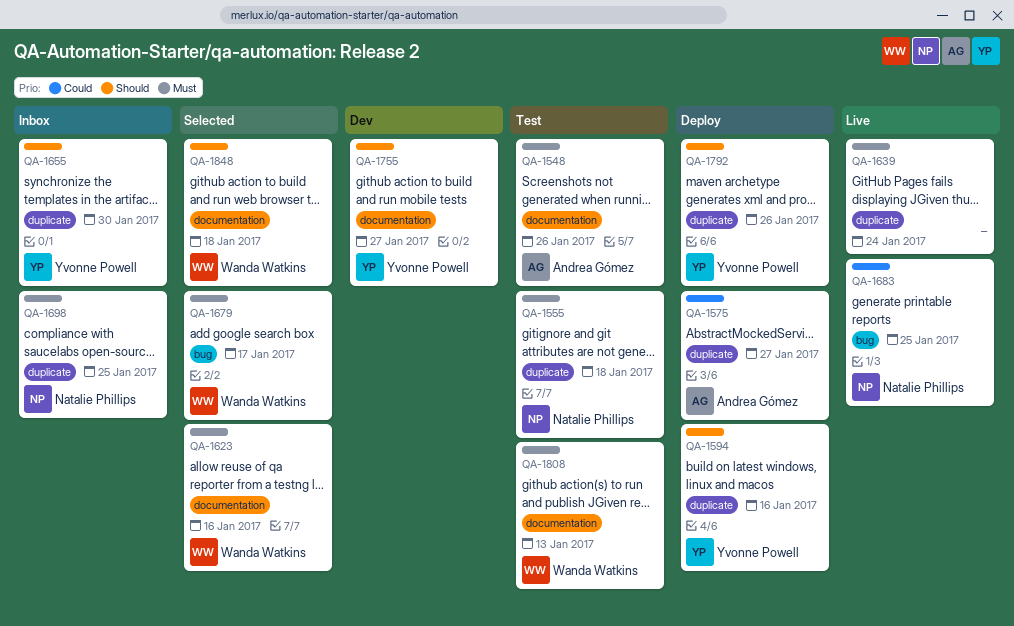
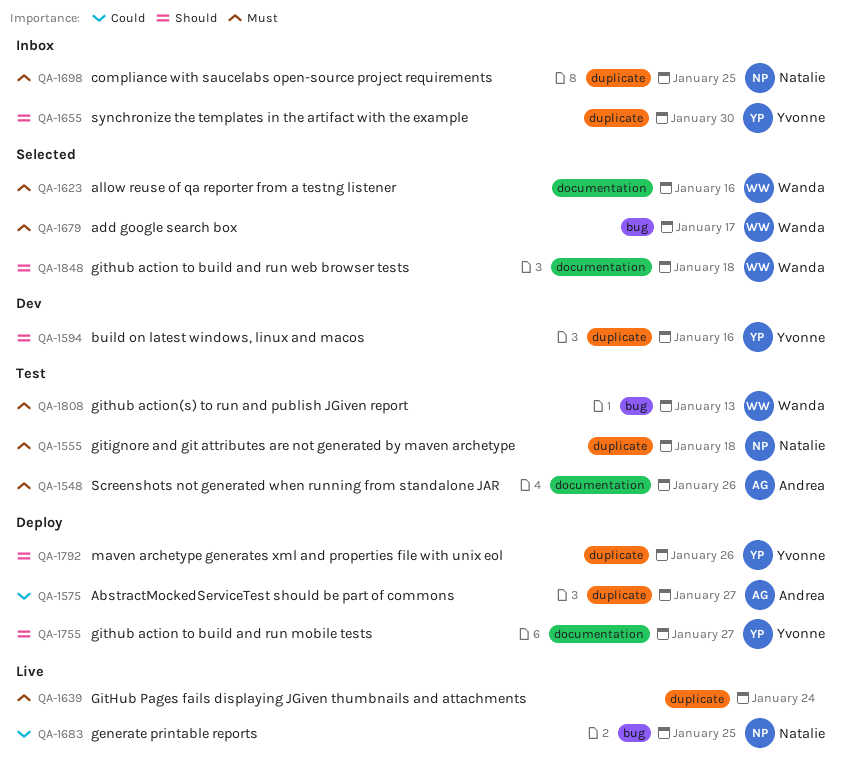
QA-1594, status: Deploy -> Dev
QA-1755, status: Dev -> Deploy
QA-1808, label: documentation -> bug

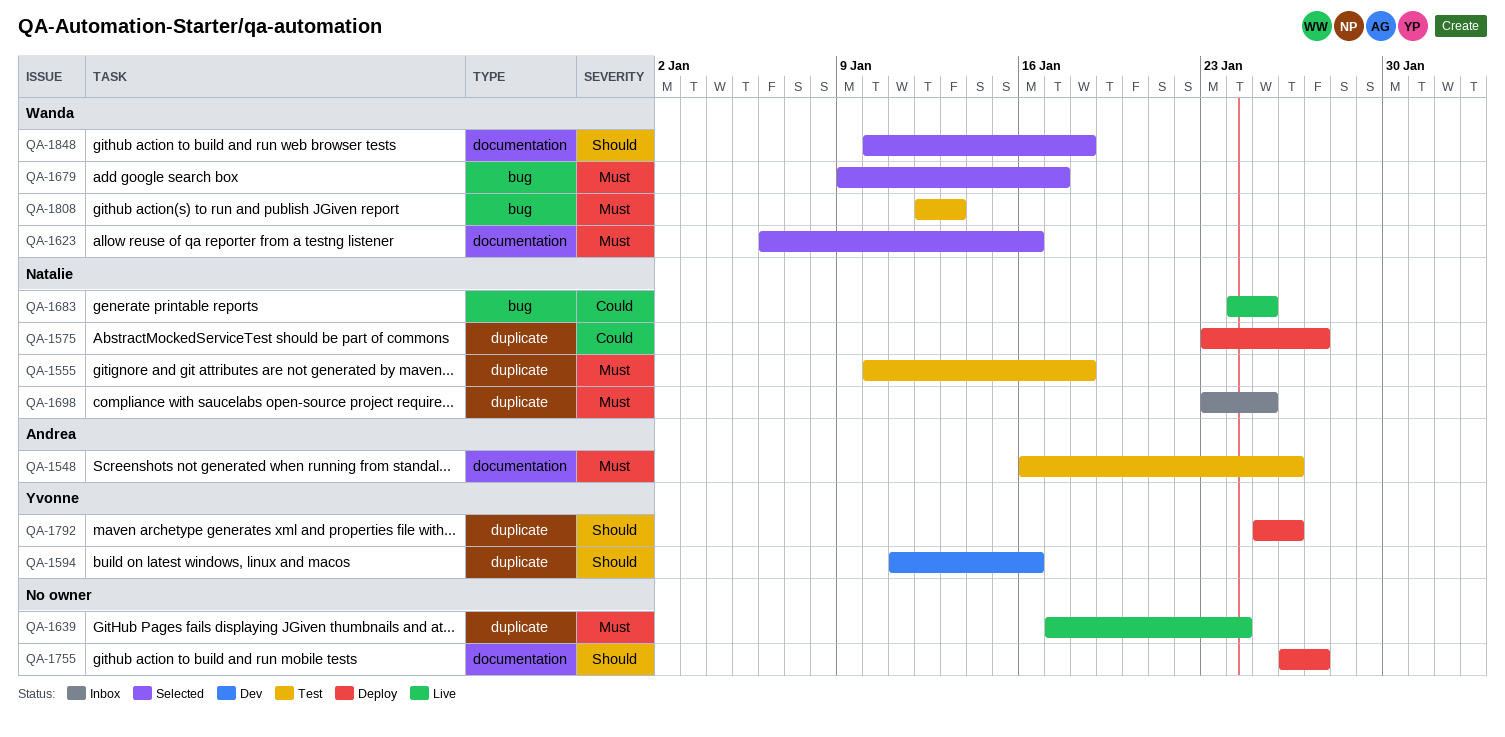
QA-1575, owner: Andrea -> Natalie
QA-1655: present -> none
QA-1755, owner: Yvonne -> none

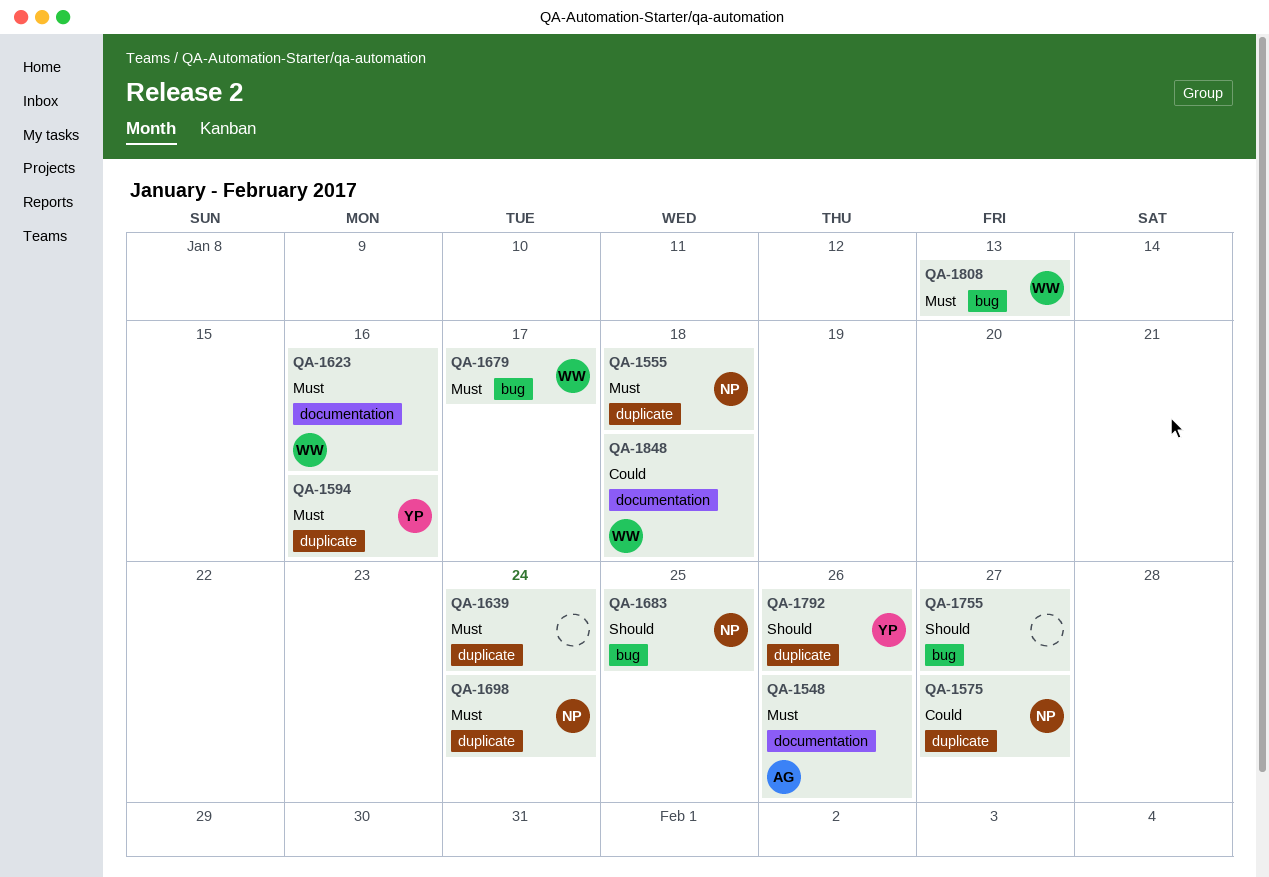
QA-1594, priority: Should -> Must
QA-1683, priority: Could -> Should
QA-1698, due: Jan 25 -> Jan 24
QA-1755, label: documentation -> bug
QA-1848, priority: Should -> Could

